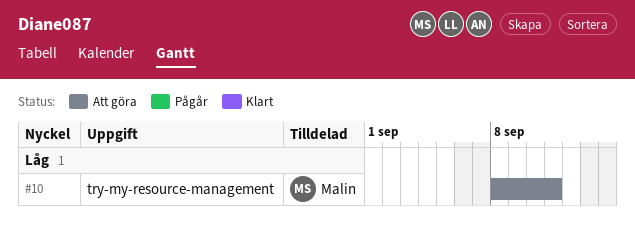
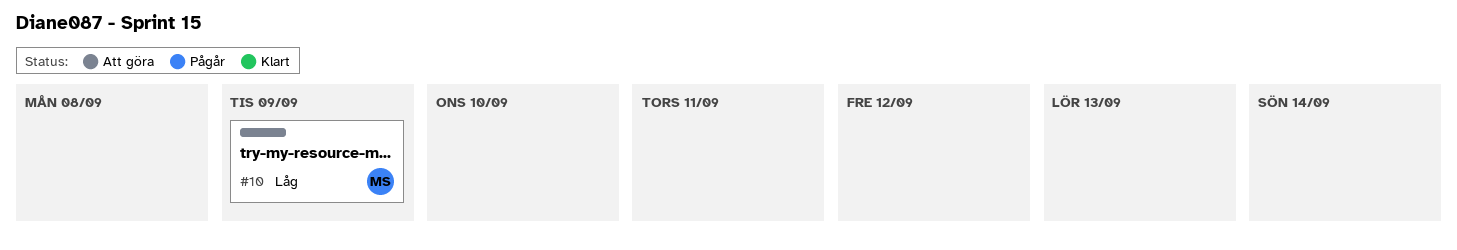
#10, due: Sep 11 -> Sep 9

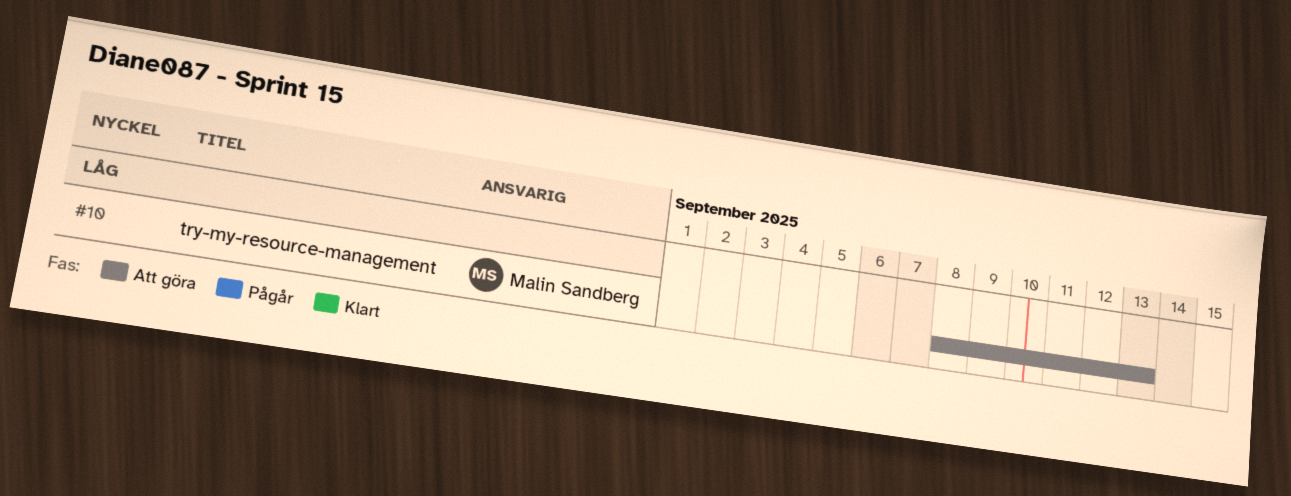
#10, due: Sep 9 -> Sep 13

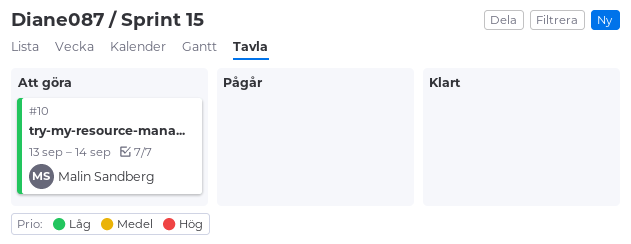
#10, start: Sep 8 -> Sep 13
#10, due: Sep 13 -> Sep 14

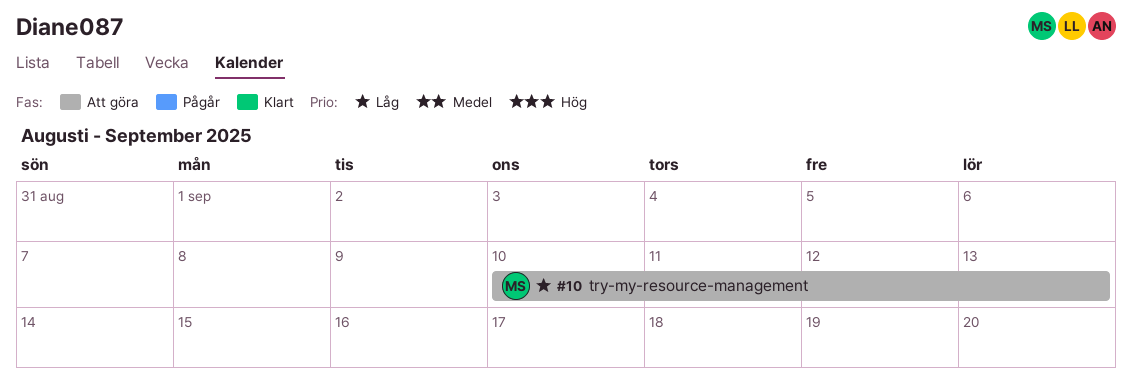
#10, start: Sep 13 -> Sep 10
#10, due: Sep 14 -> Sep 13

